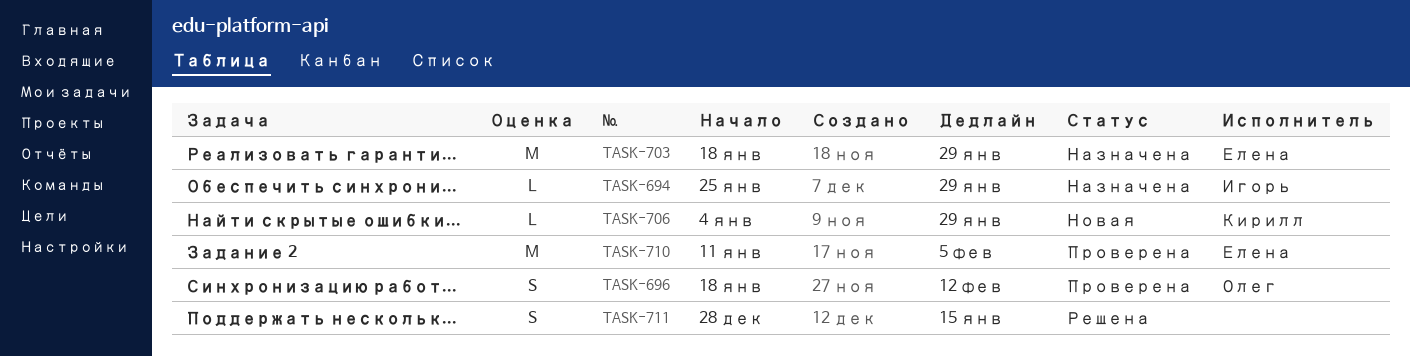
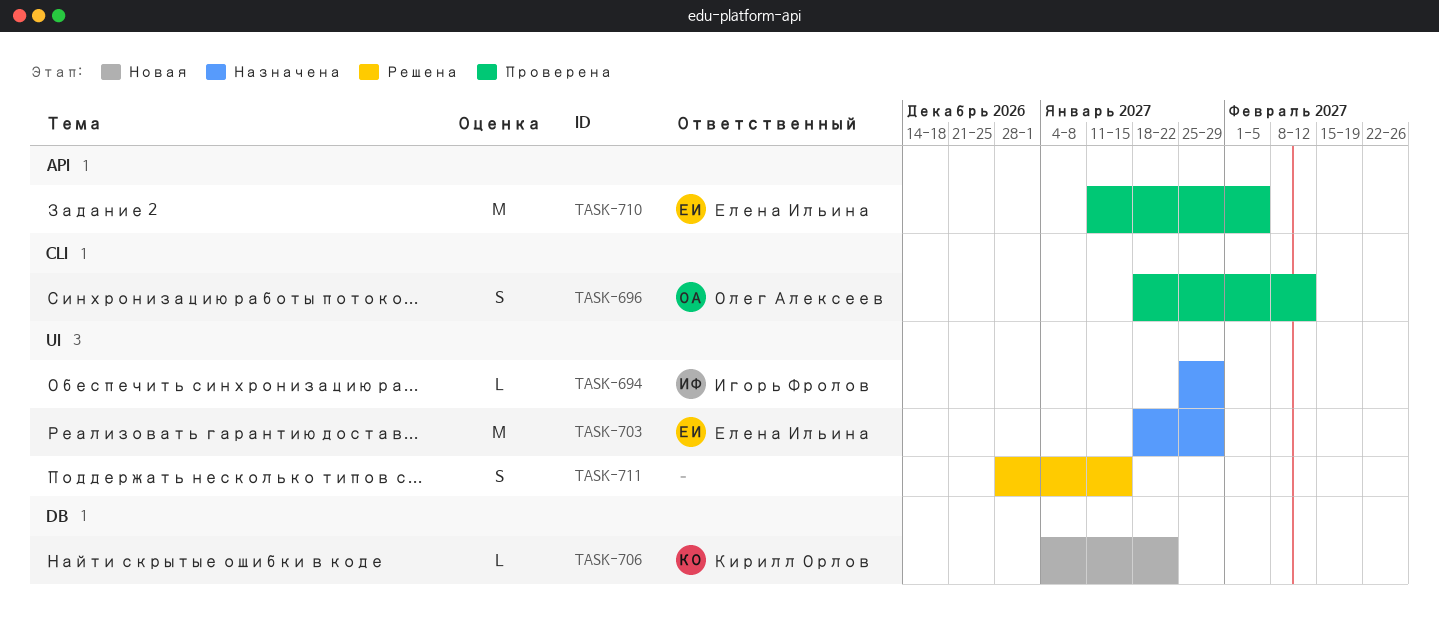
TASK-706, due: Jan 29 -> Jan 22

